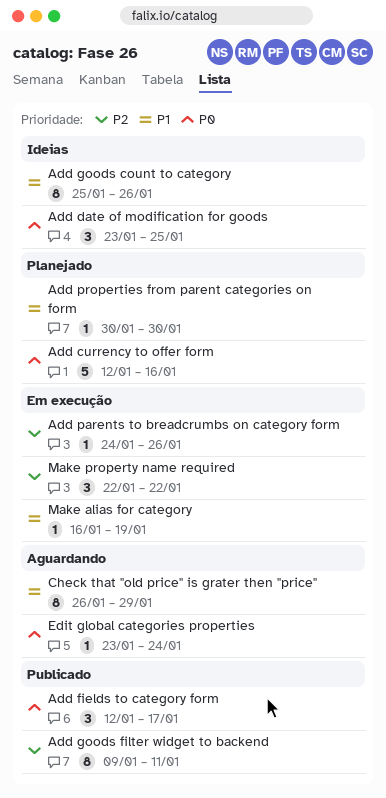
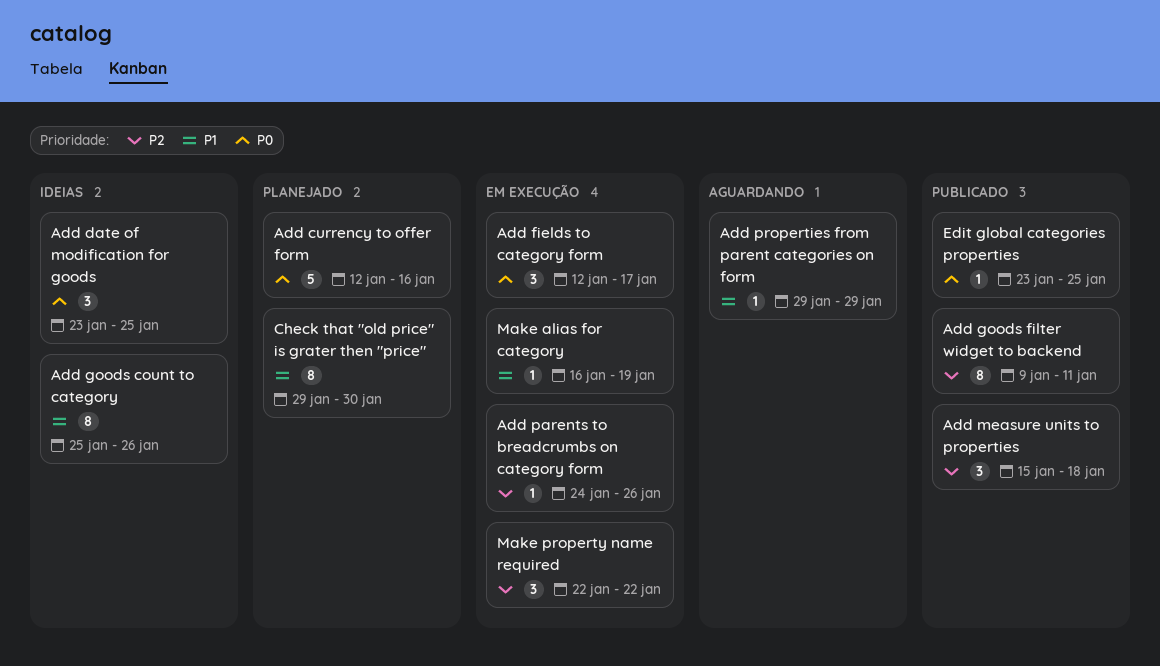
Add fields to category form, status: Publicado -> Em execução
Add measure units to properties: none -> present
Add properties from parent categories on form, status: Planejado -> Aguardando
Add properties from parent categories on form, start: Jan 30 -> Jan 29
Add properties from parent categories on form, due: Jan 30 -> Jan 29
Check that "old price" is grater then "price", status: Aguardando -> Planejado
Check that "old price" is grater then "price", start: Jan 26 -> Jan 29
Check that "old price" is grater then "price", due: Jan 29 -> Jan 30
Edit global categories properties, status: Aguardando -> Publicado
Edit global categories properties, due: Jan 24 -> Jan 25

